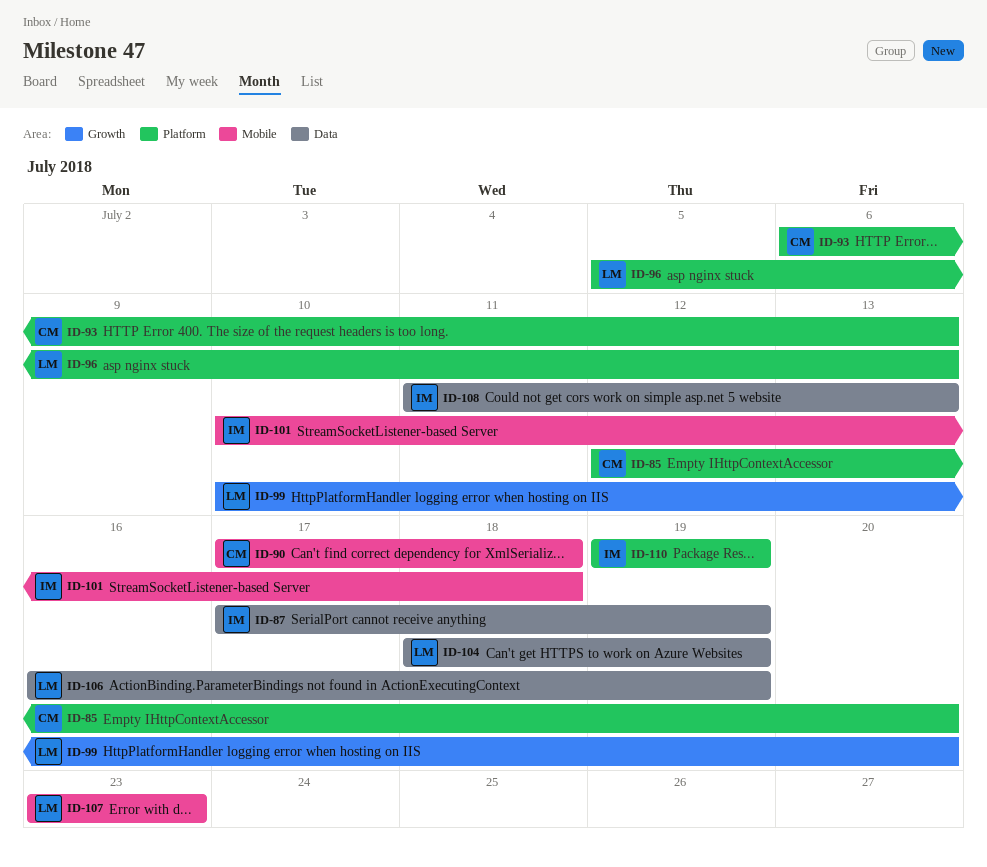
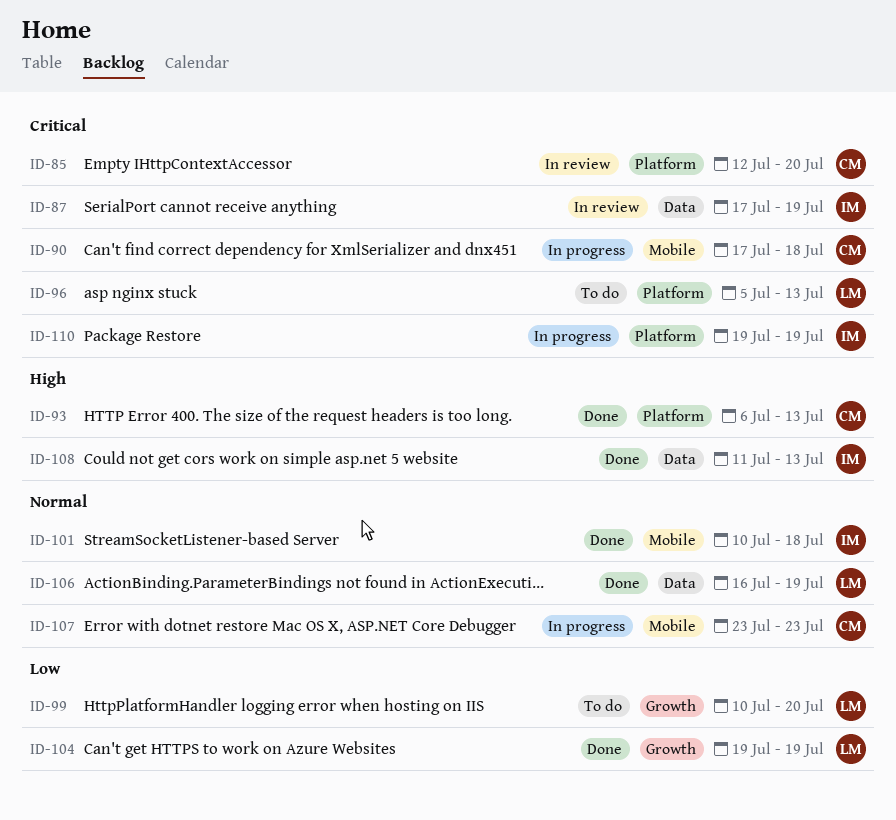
ID-104, label: Data -> Growth
ID-104, start: Jul 18 -> Jul 19
ID-107, owner: LM -> CM

